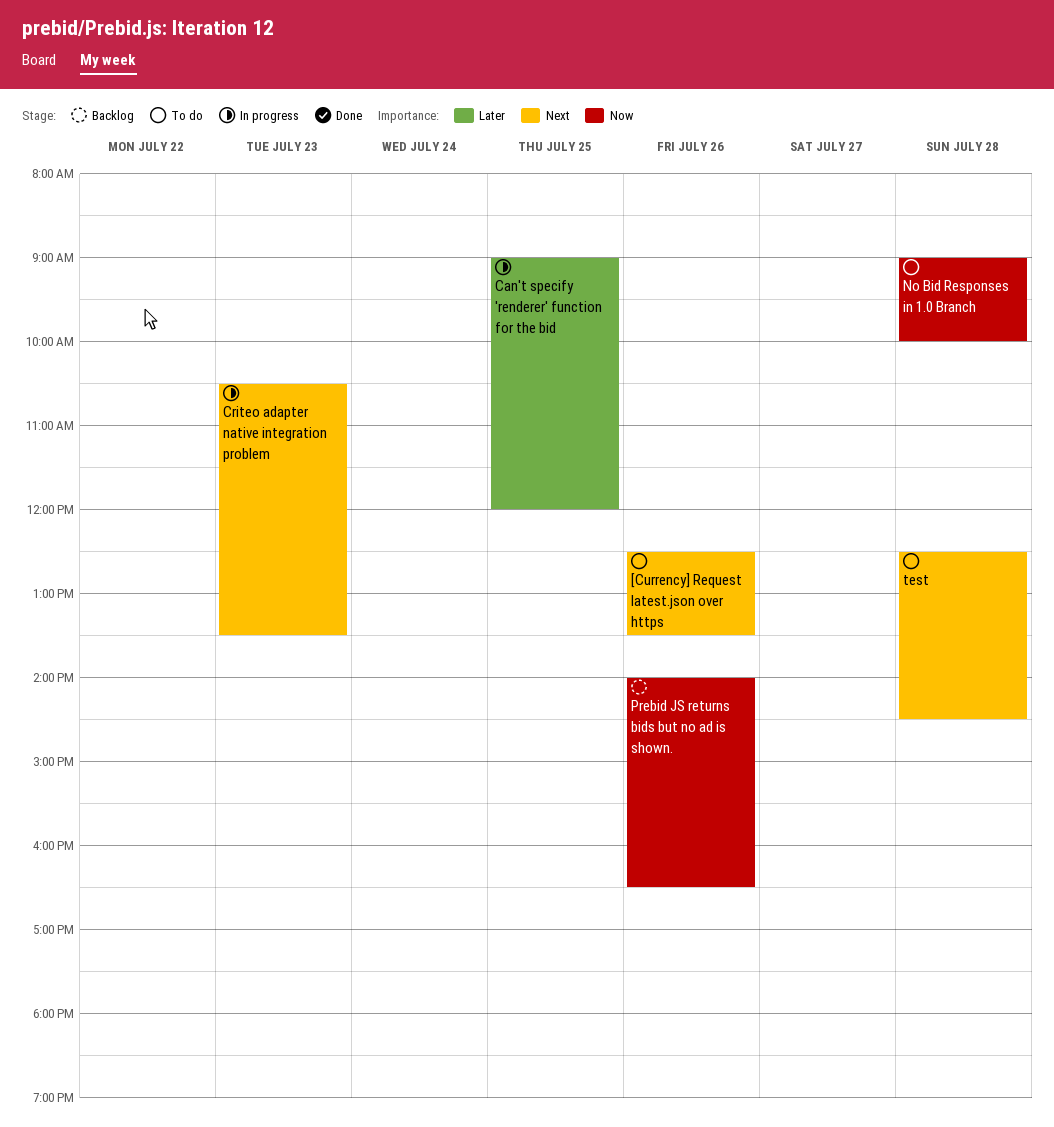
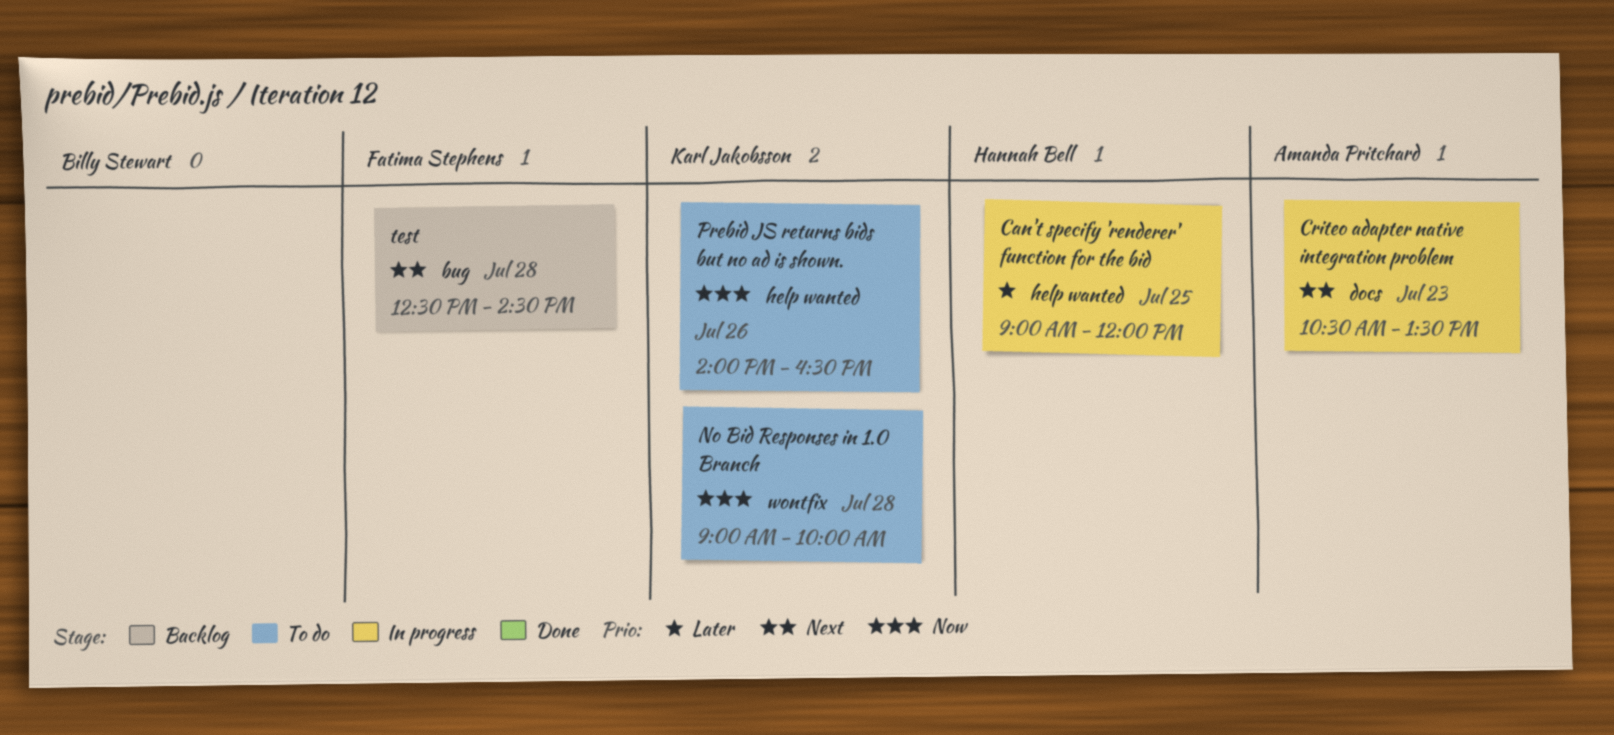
[Currency] Request latest.json over https: present -> none
Prebid JS returns bids but no ad is shown., status: Backlog -> To do
test, status: To do -> Backlog

